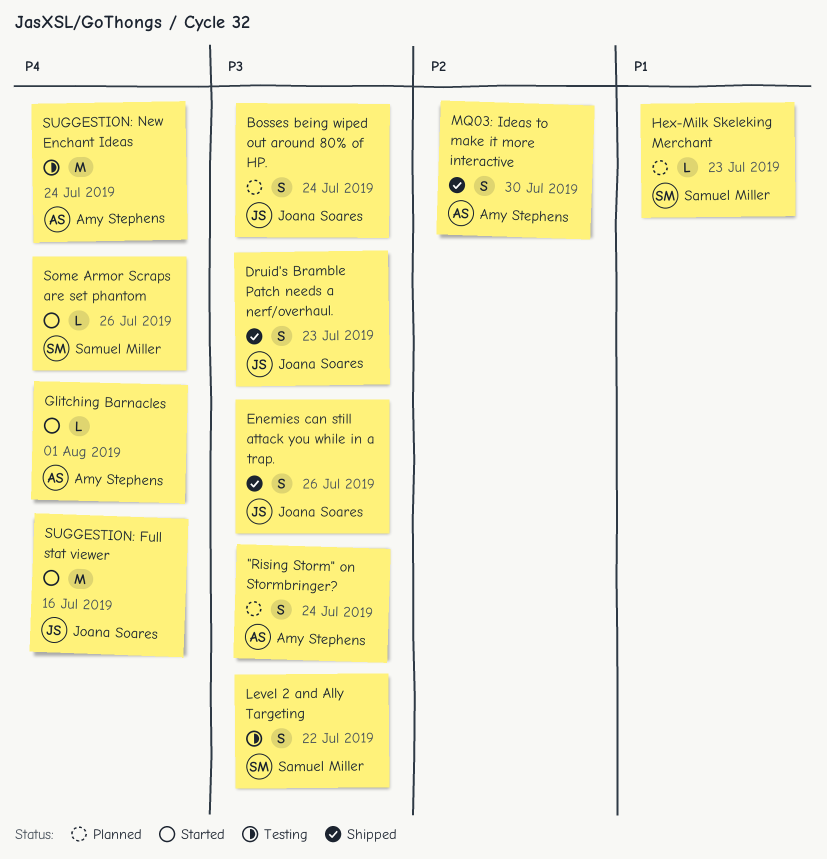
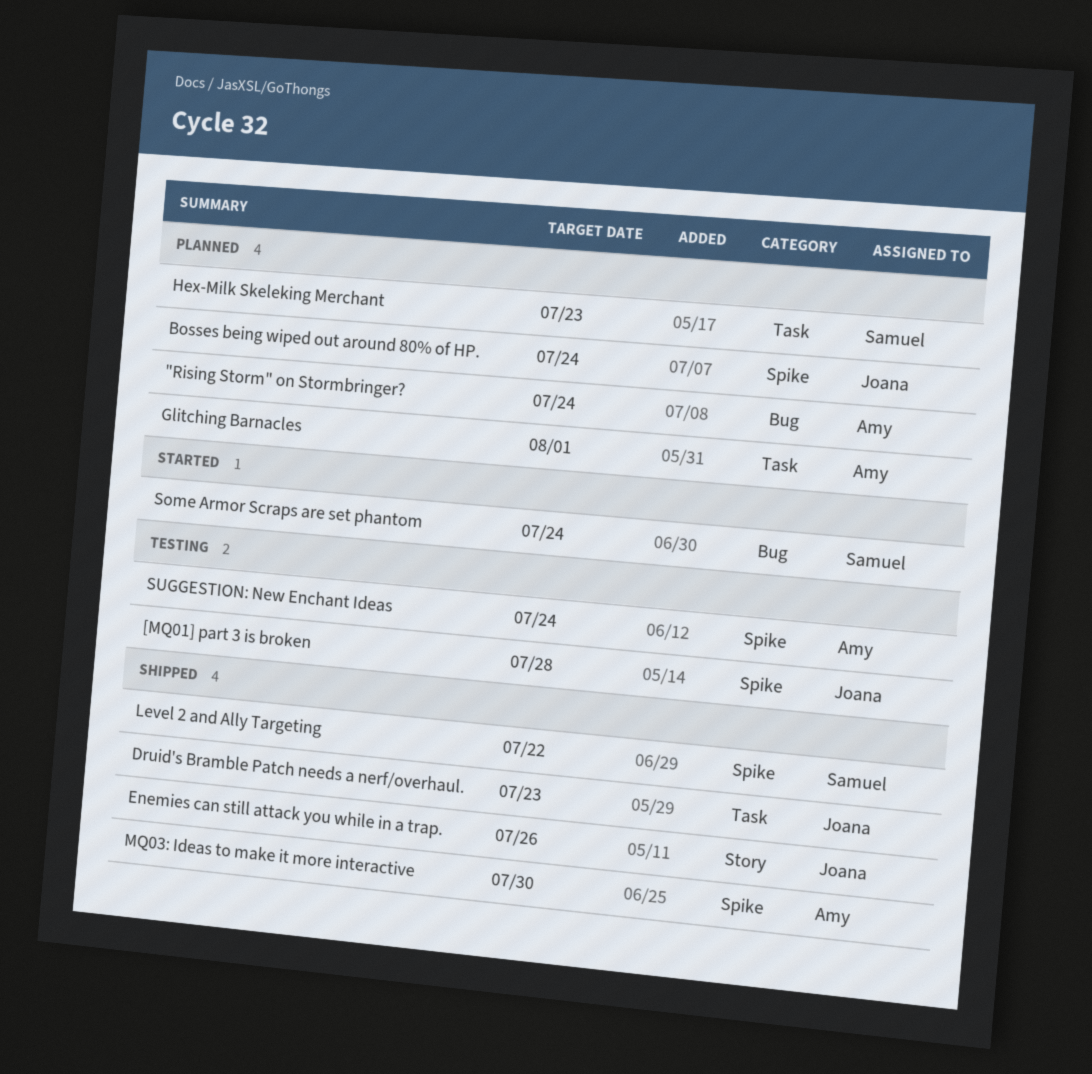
[MQ01] part 3 is broken: none -> present
Glitching Barnacles, status: Started -> Planned
Level 2 and Ally Targeting, status: Testing -> Shipped
Some Armor Scraps are set phantom, due: Jul 26 -> Jul 24
SUGGESTION: Full stat viewer: present -> none

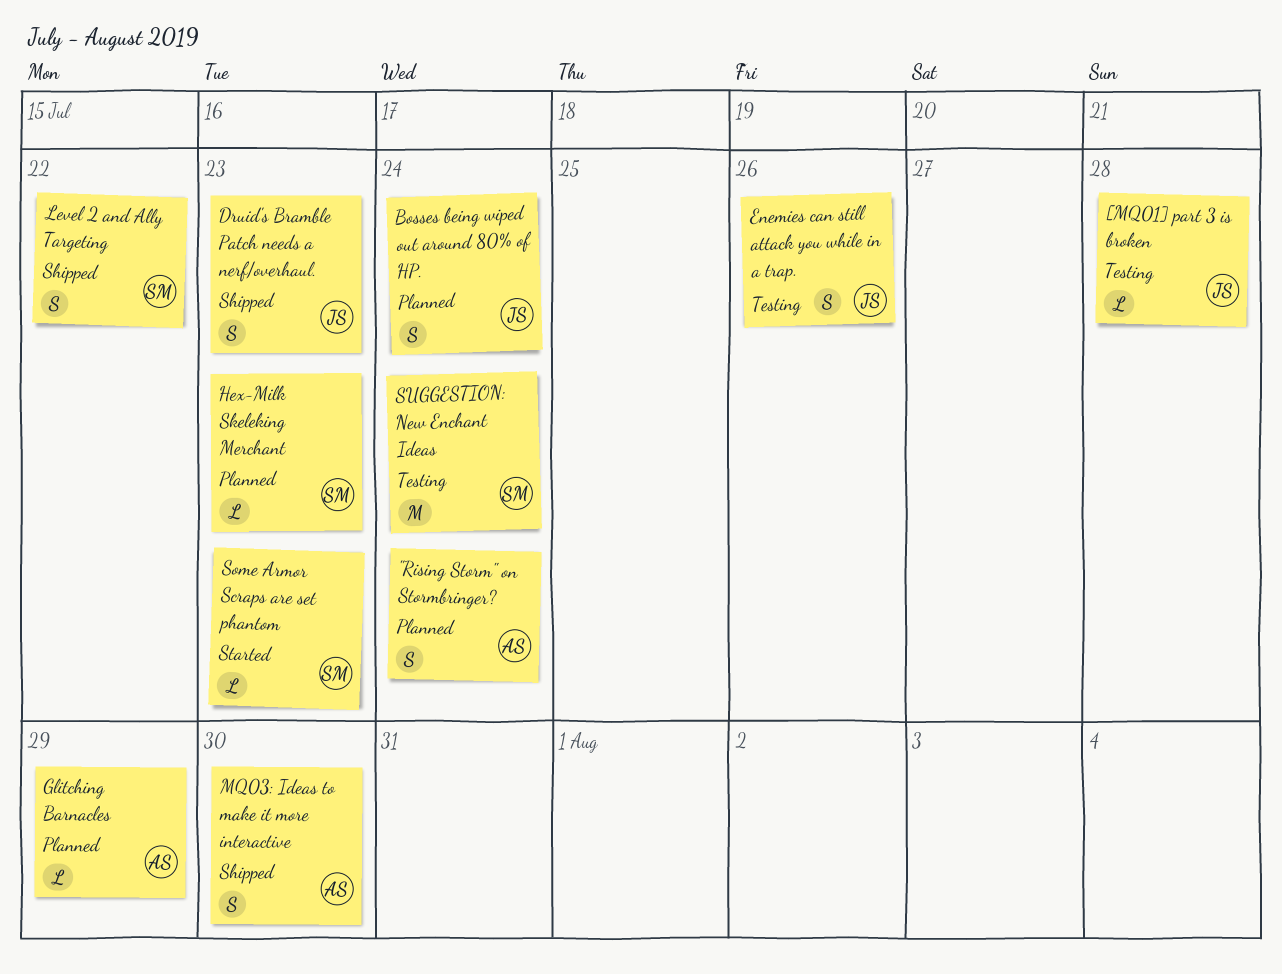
Enemies can still attack you while in a trap., status: Shipped -> Testing
Glitching Barnacles, due: Aug 1 -> Jul 29
Some Armor Scraps are set phantom, due: Jul 24 -> Jul 23
SUGGESTION: New Enchant Ideas, owner: Amy -> Samuel

